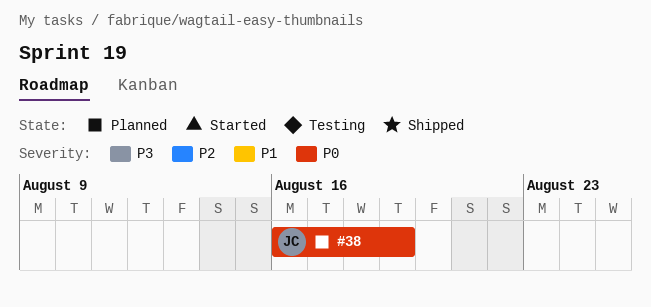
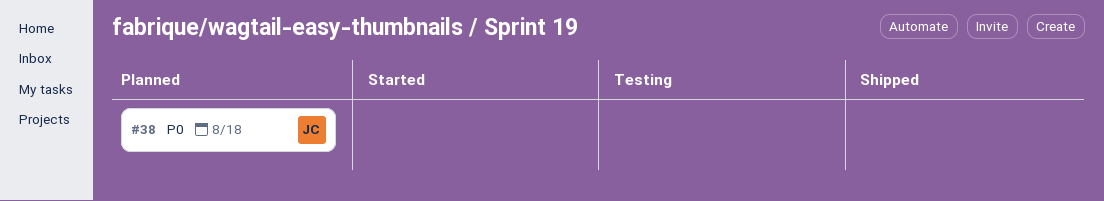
#38, due: Aug 19 -> Aug 18

